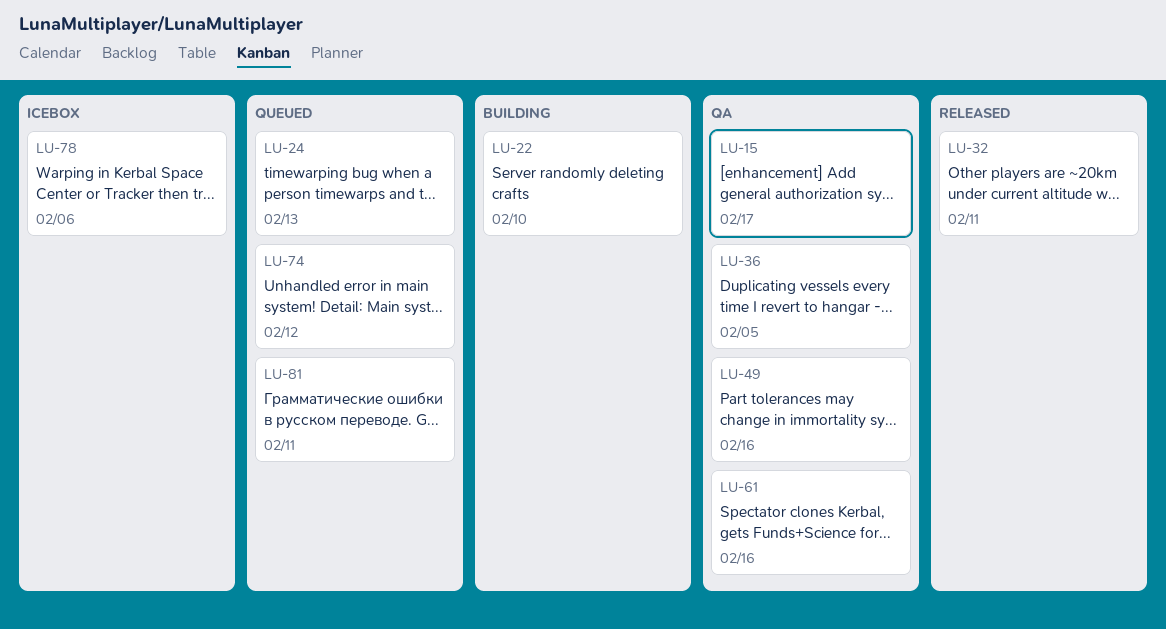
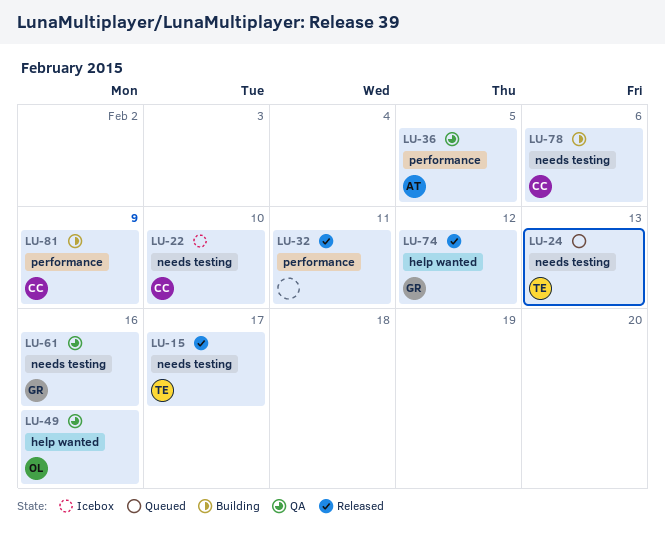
LU-15, status: QA -> Released
LU-22, status: Building -> Icebox
LU-74, status: Queued -> Released
LU-78, status: Icebox -> Building
LU-81, status: Queued -> Building
LU-81, due: Feb 11 -> Feb 9

